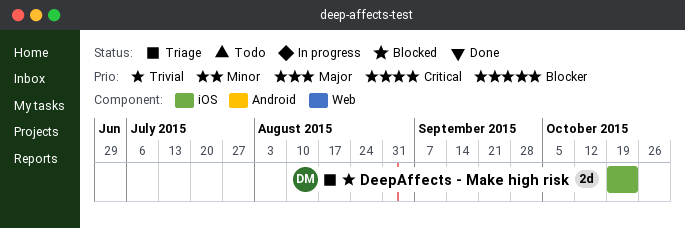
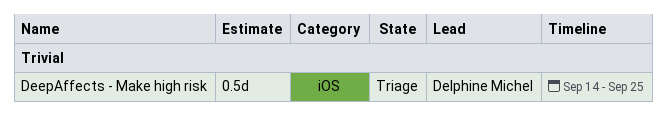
DeepAffects - Make high risk, estimate: 2d -> 0.5d
DeepAffects - Make high risk, start: Oct 19 -> Sep 14
DeepAffects - Make high risk, due: Oct 23 -> Sep 25

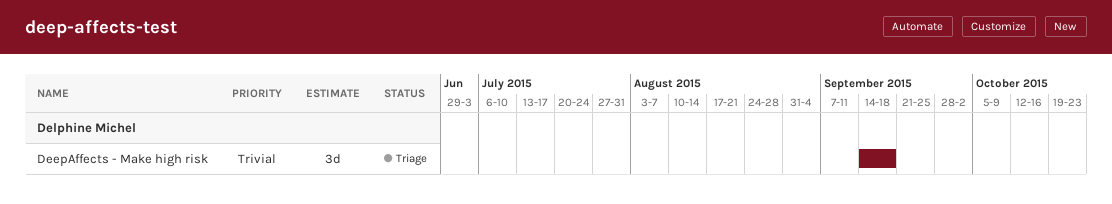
DeepAffects - Make high risk, estimate: 0.5d -> 3d
DeepAffects - Make high risk, due: Sep 25 -> Sep 18

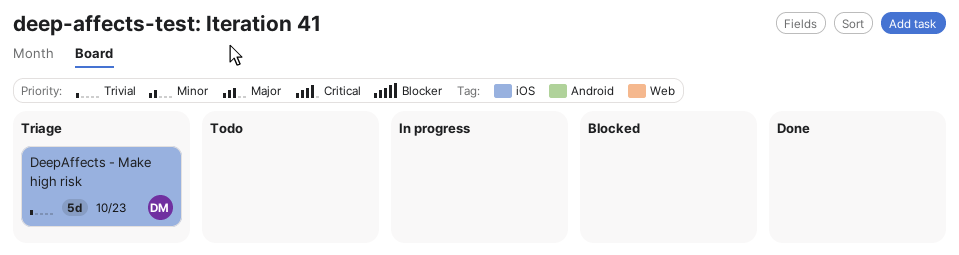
DeepAffects - Make high risk, estimate: 3d -> 5d
DeepAffects - Make high risk, due: Sep 18 -> Oct 23

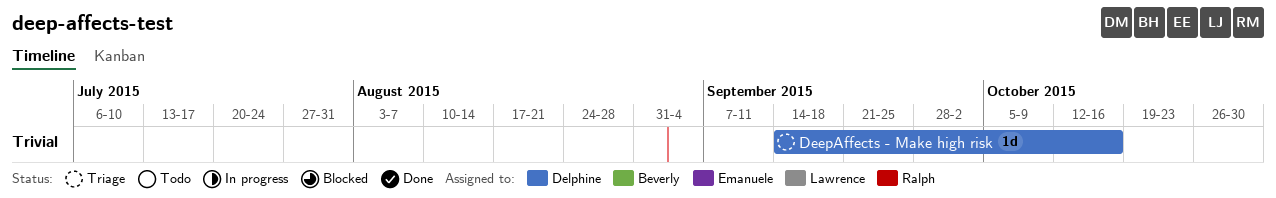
DeepAffects - Make high risk, estimate: 5d -> 1d
DeepAffects - Make high risk, due: Oct 23 -> Oct 16

